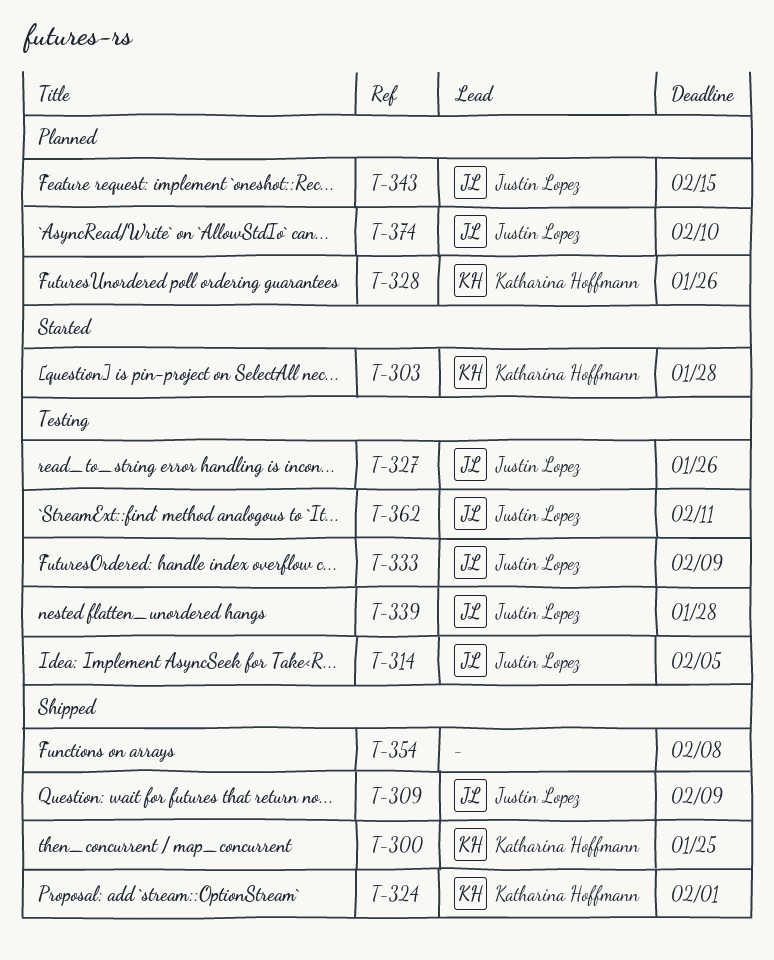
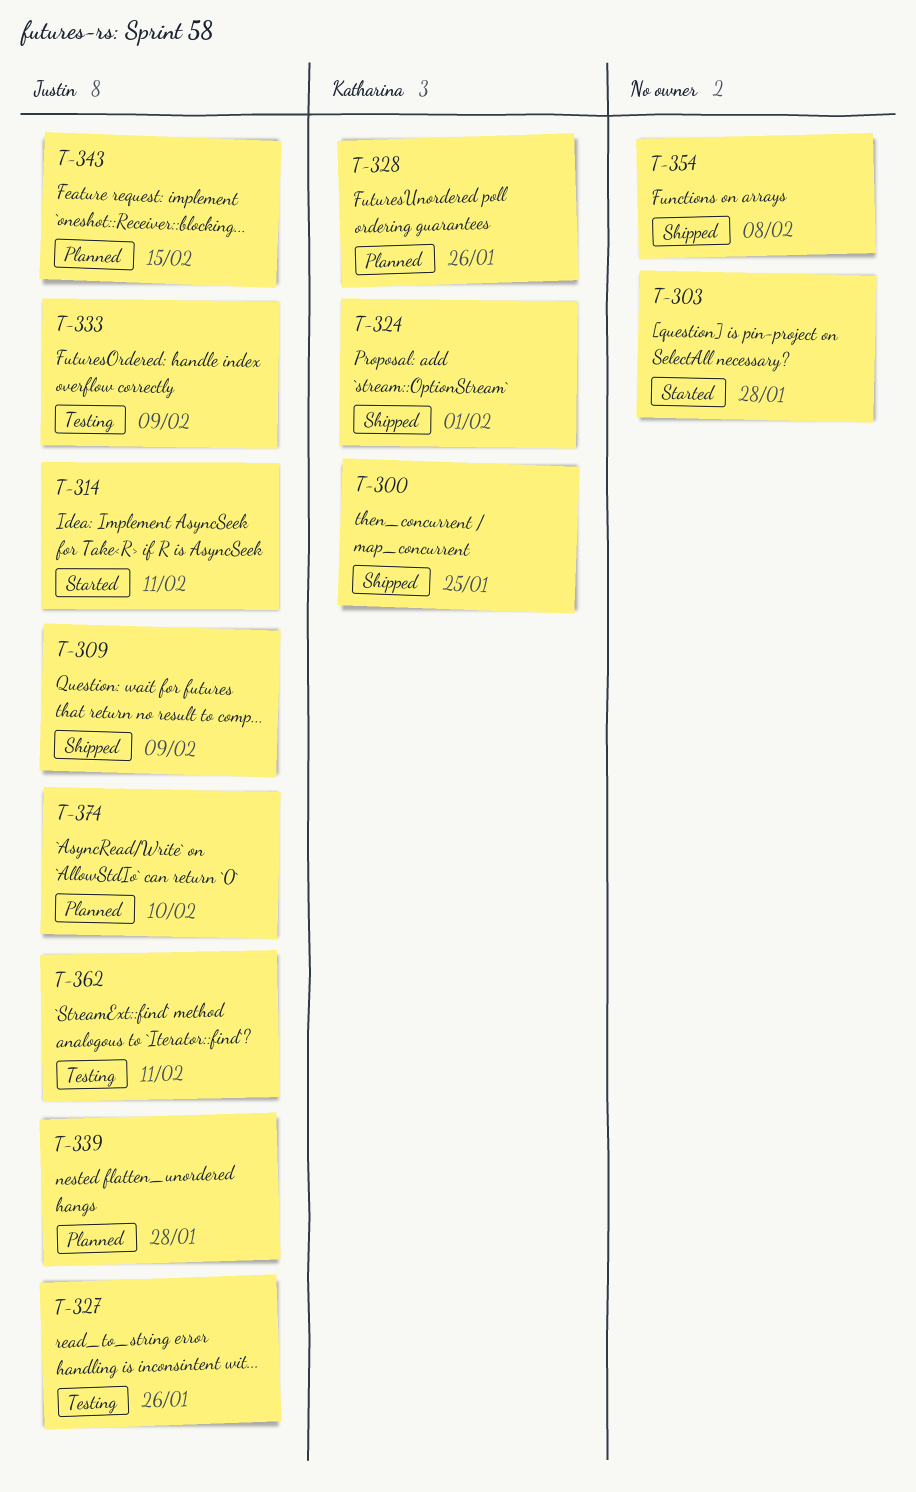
T-303, owner: Katharina Hoffmann -> none
T-314, status: Testing -> Started
T-314, due: Feb 5 -> Feb 11
T-339, status: Testing -> Planned

